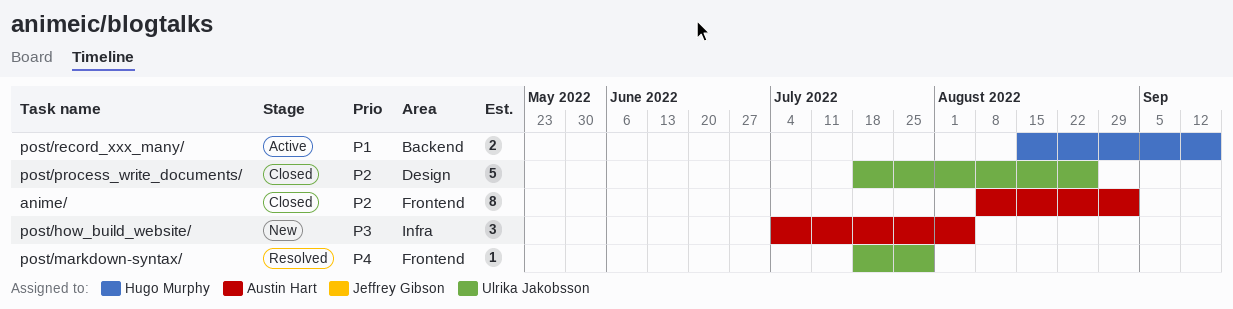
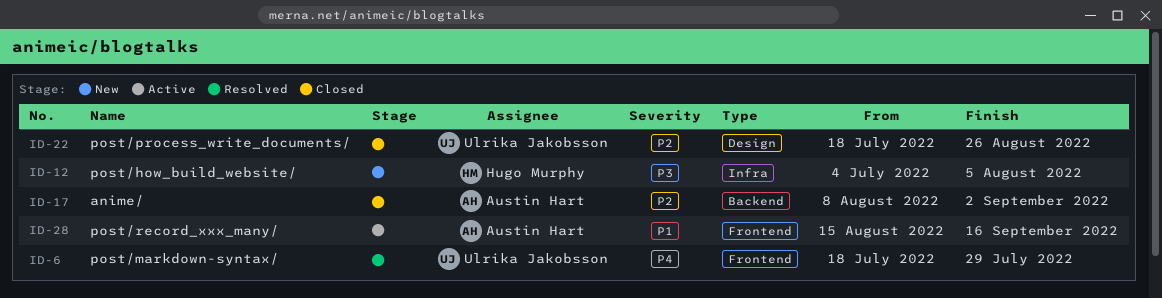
anime/, label: Frontend -> Backend
post/how_build_website/, owner: Austin Hart -> Hugo Murphy
post/record_xxx_many/, owner: Hugo Murphy -> Austin Hart
post/record_xxx_many/, label: Backend -> Frontend

